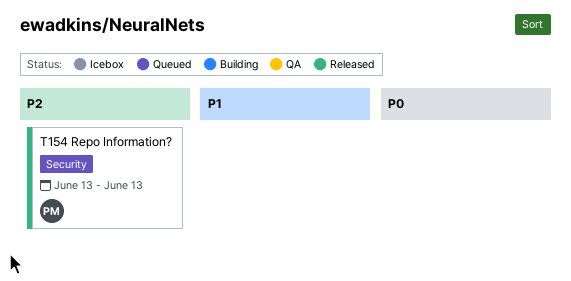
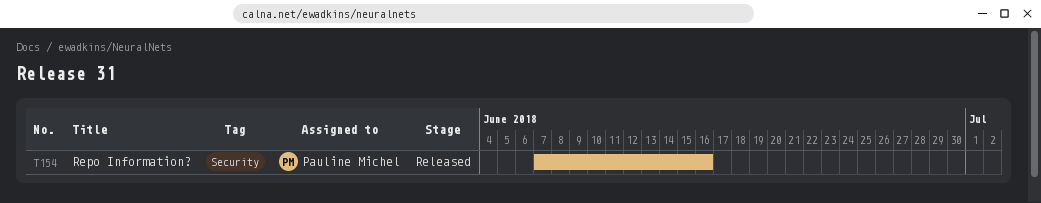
T154, start: Jun 13 -> Jun 7
T154, due: Jun 13 -> Jun 16

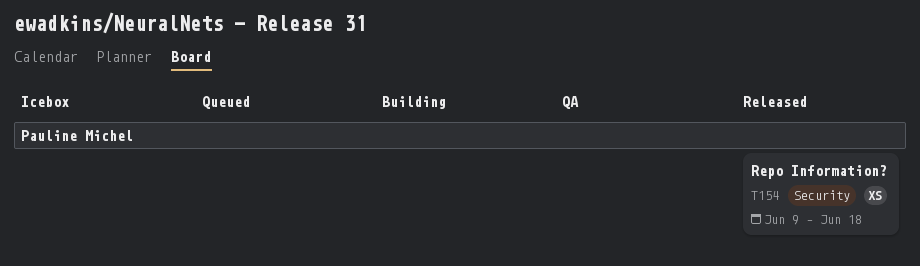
T154, start: Jun 7 -> Jun 9
T154, due: Jun 16 -> Jun 18

